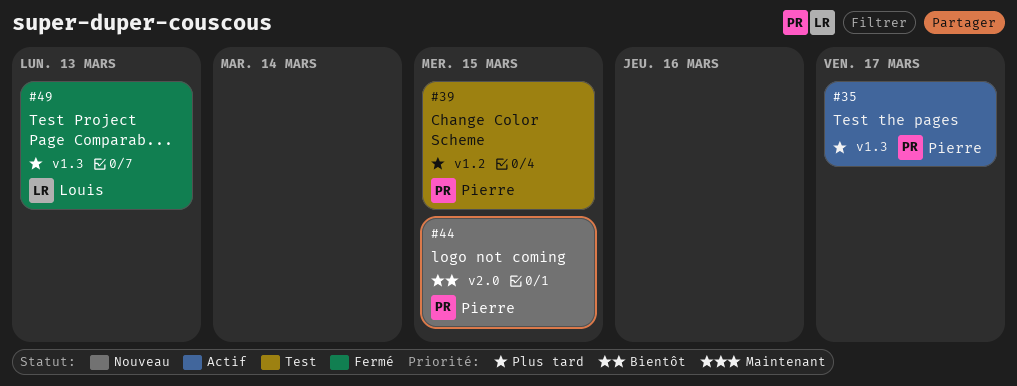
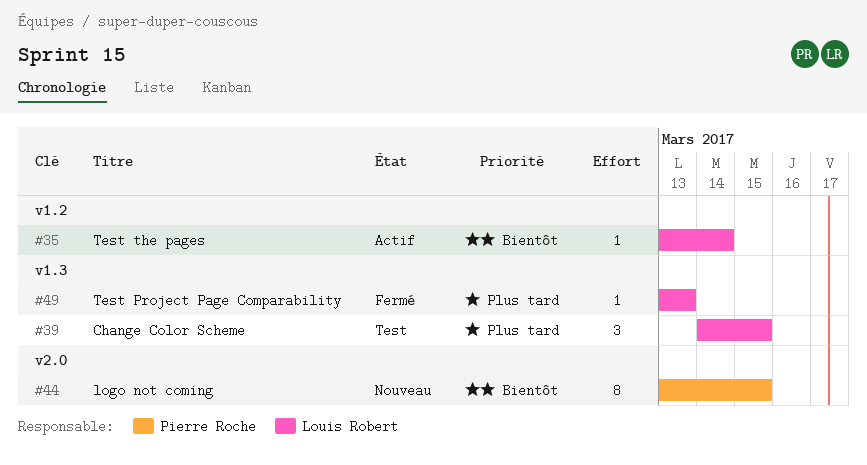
#35, owner: Pierre Roche -> Louis Robert
#35, priority: Plus tard -> Bientôt
#35, label: v1.3 -> v1.2
#35, due: Mar 17 -> Mar 14
#39, owner: Pierre Roche -> Louis Robert
#39, label: v1.2 -> v1.3

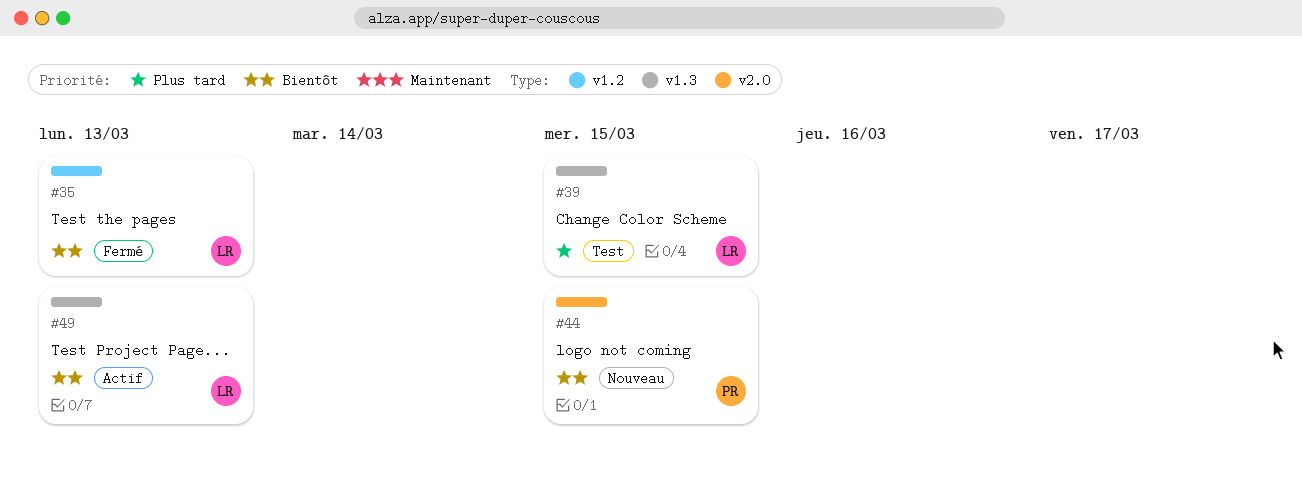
#35, status: Actif -> Fermé
#35, due: Mar 14 -> Mar 13
#49, status: Fermé -> Actif
#49, priority: Plus tard -> Bientôt

